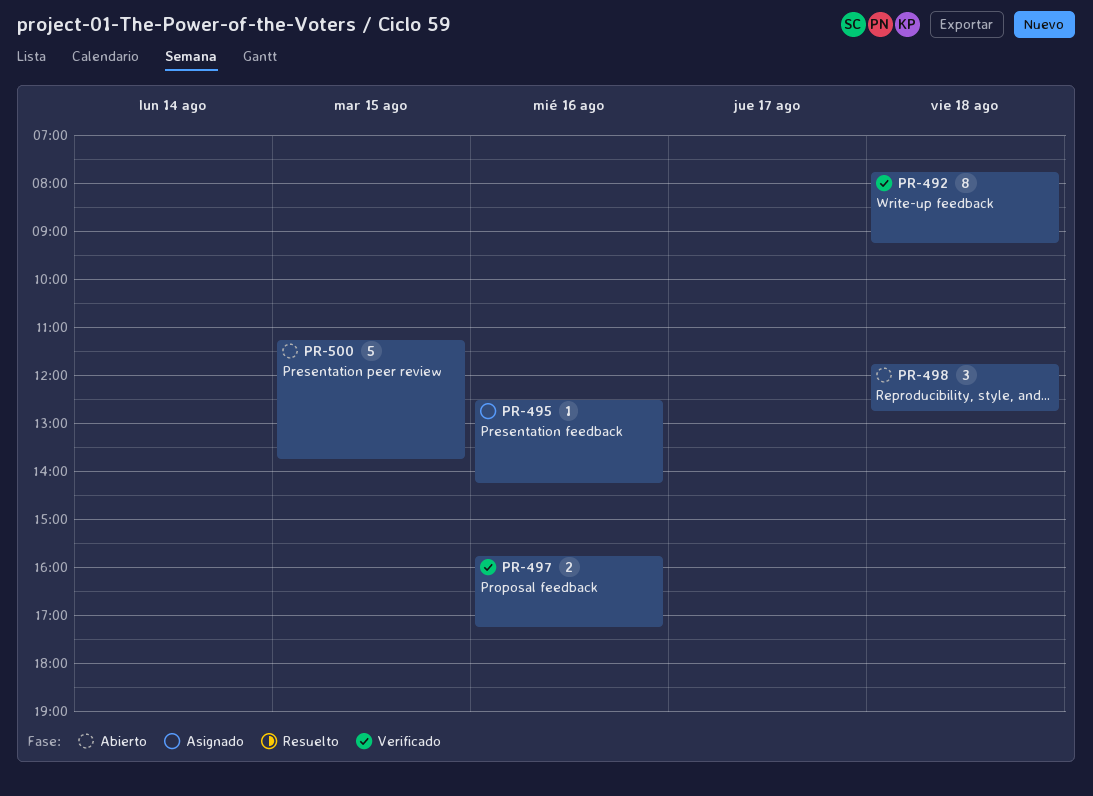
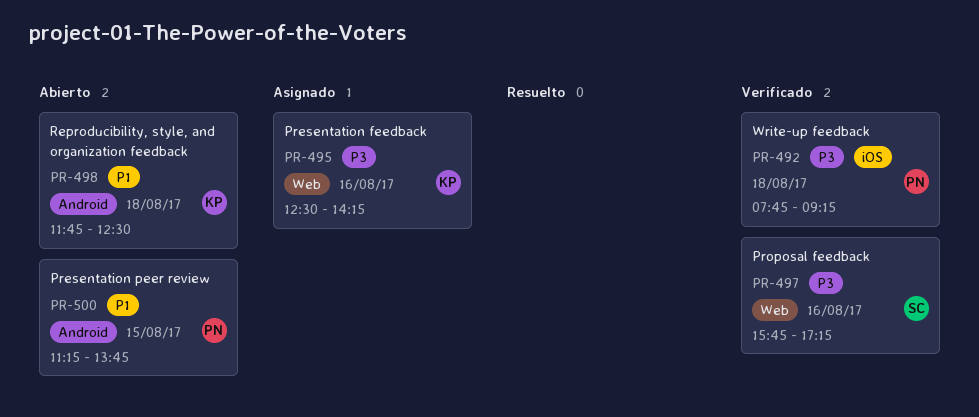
PR-498, ends: 12:45 -> 12:30

